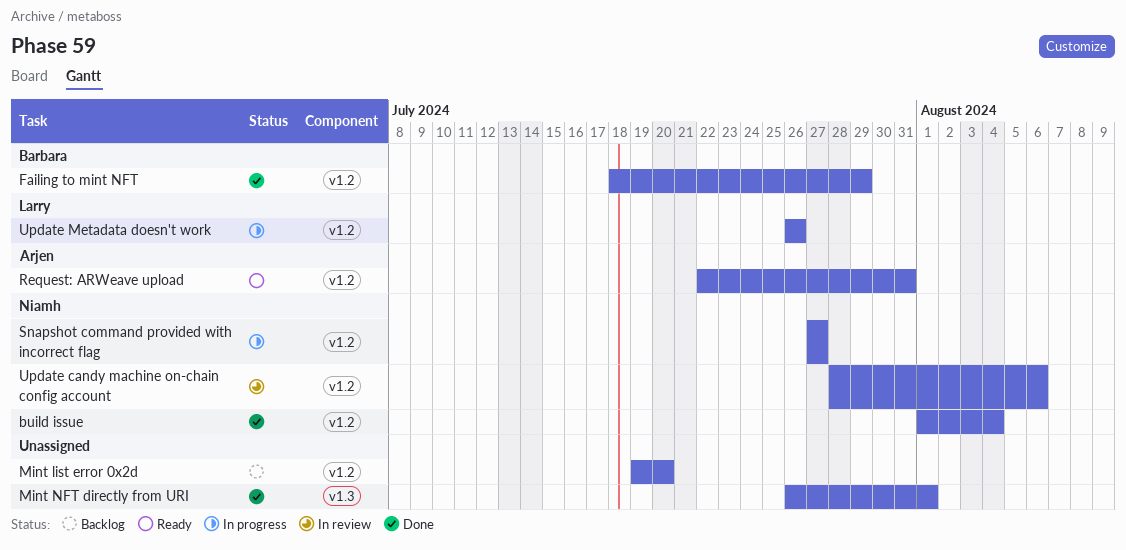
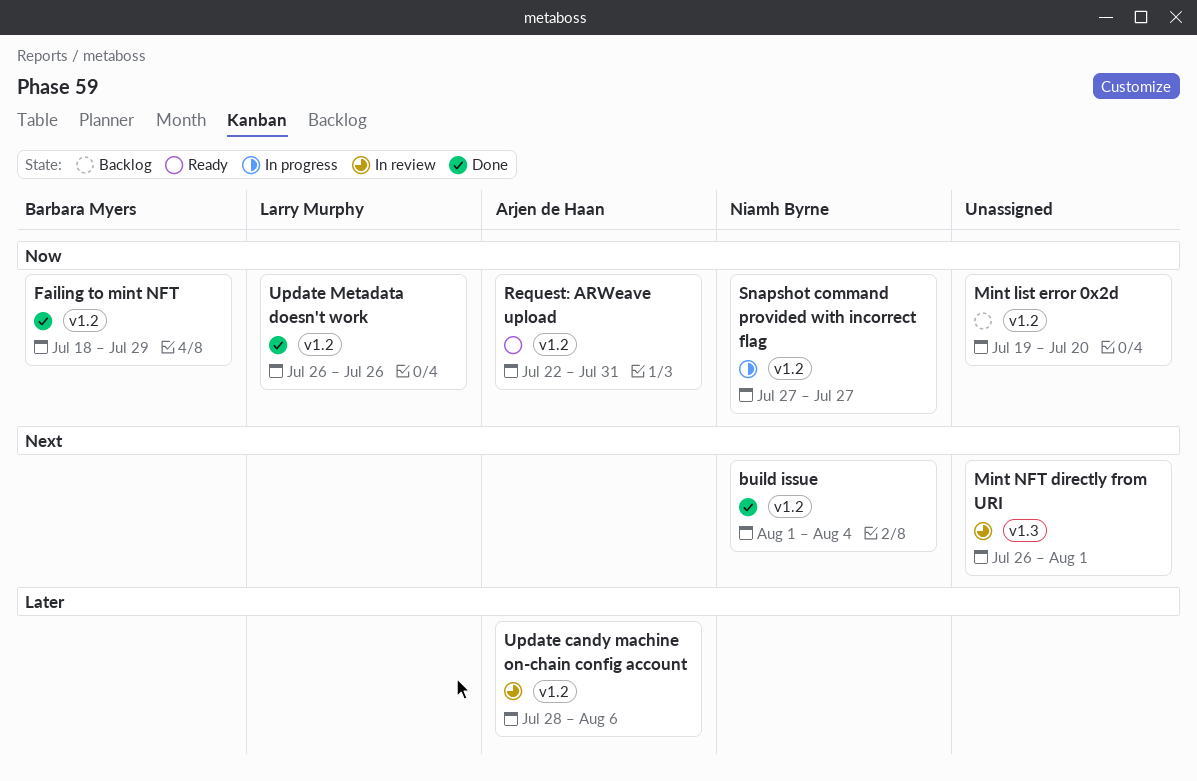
Mint NFT directly from URI, status: Done -> In review
Update candy machine on-chain config account, owner: Niamh Byrne -> Arjen de Haan
Update Metadata doesn't work, status: In progress -> Done

